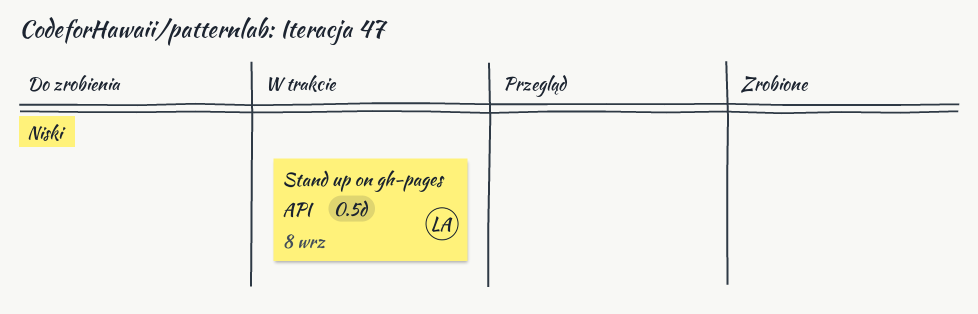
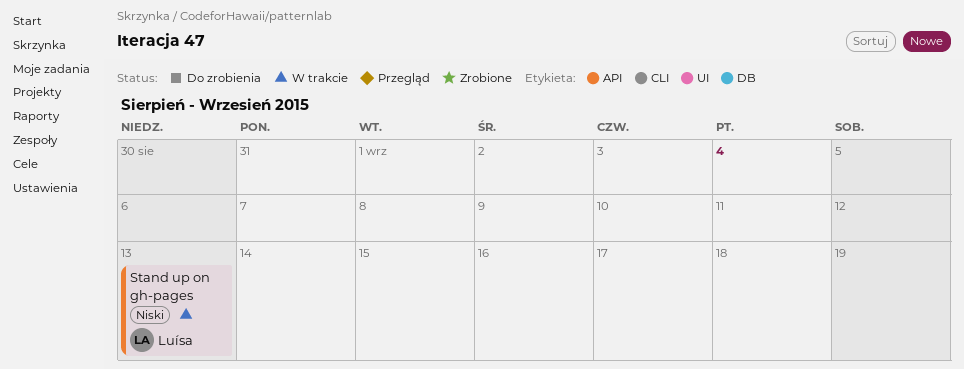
Stand up on gh-pages, due: Sep 8 -> Sep 13

